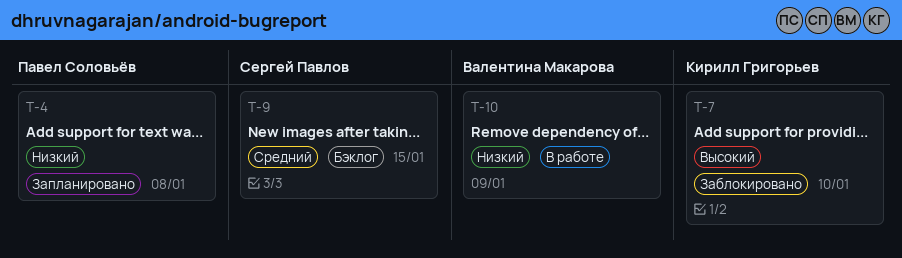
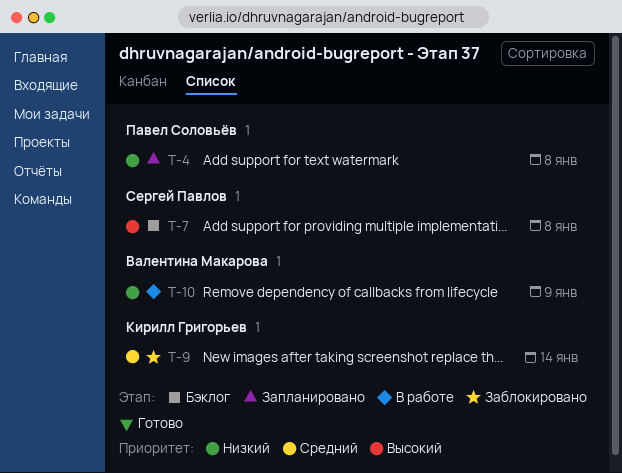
T-7, status: Заблокировано -> Бэклог
T-7, owner: Кирилл Григорьев -> Сергей Павлов
T-7, due: Jan 10 -> Jan 8
T-9, status: Бэклог -> Заблокировано
T-9, owner: Сергей Павлов -> Кирилл Григорьев
T-9, due: Jan 15 -> Jan 14

